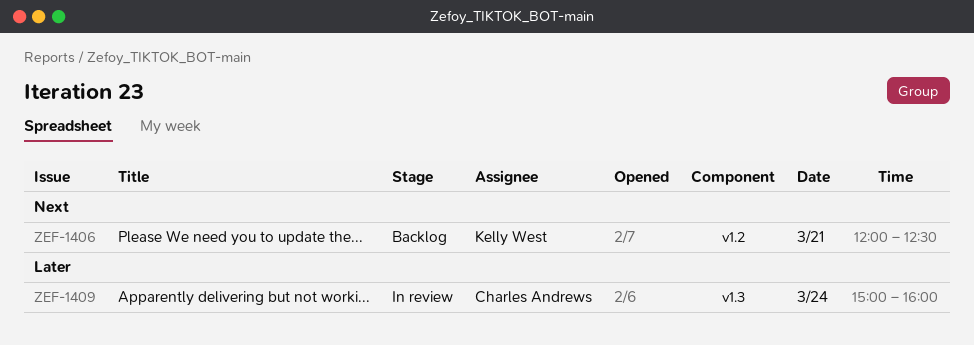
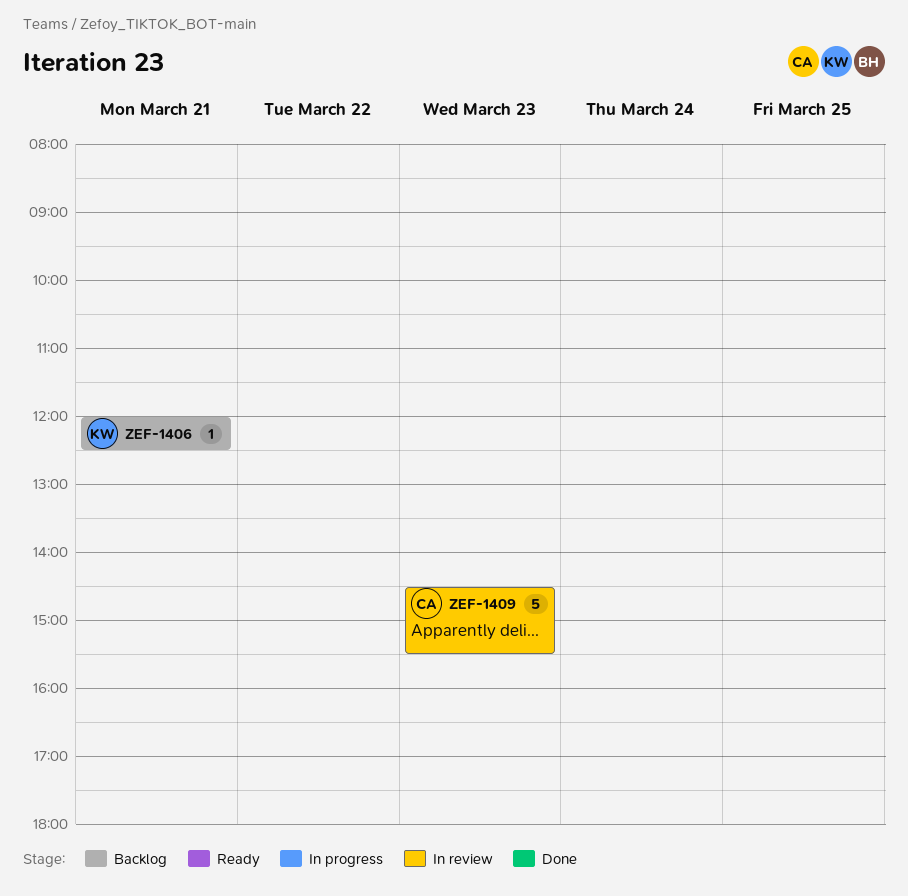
ZEF-1409, day: Mar 24 -> Mar 23
ZEF-1409, begins: 15:00 -> 14:30
ZEF-1409, ends: 16:00 -> 15:30

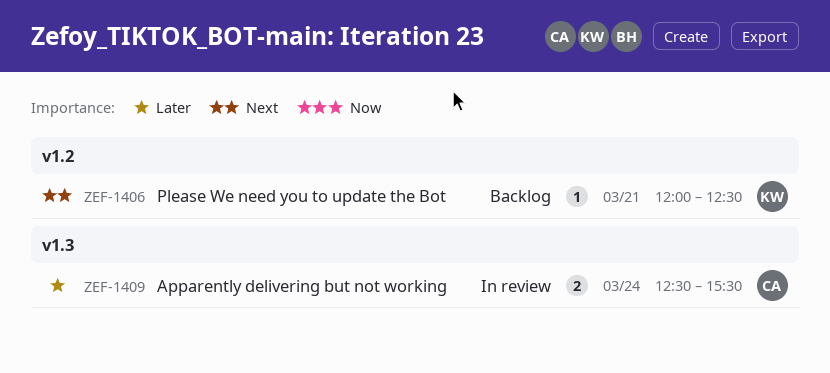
ZEF-1409, estimate: 5 -> 2
ZEF-1409, day: Mar 23 -> Mar 24
ZEF-1409, begins: 14:30 -> 12:30

